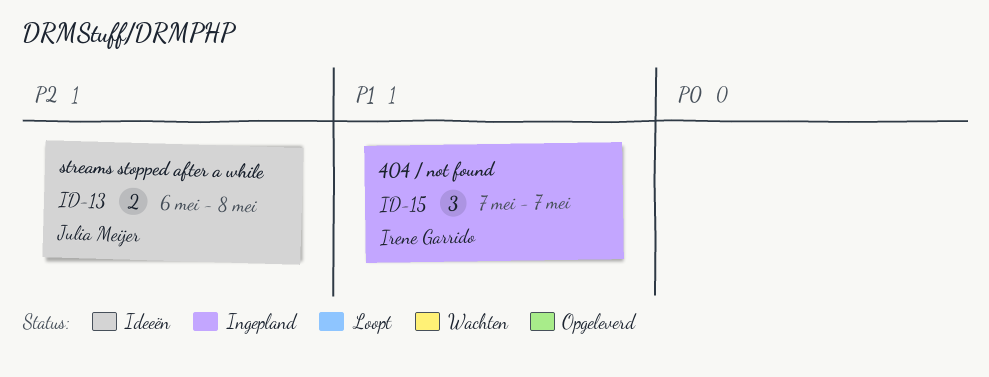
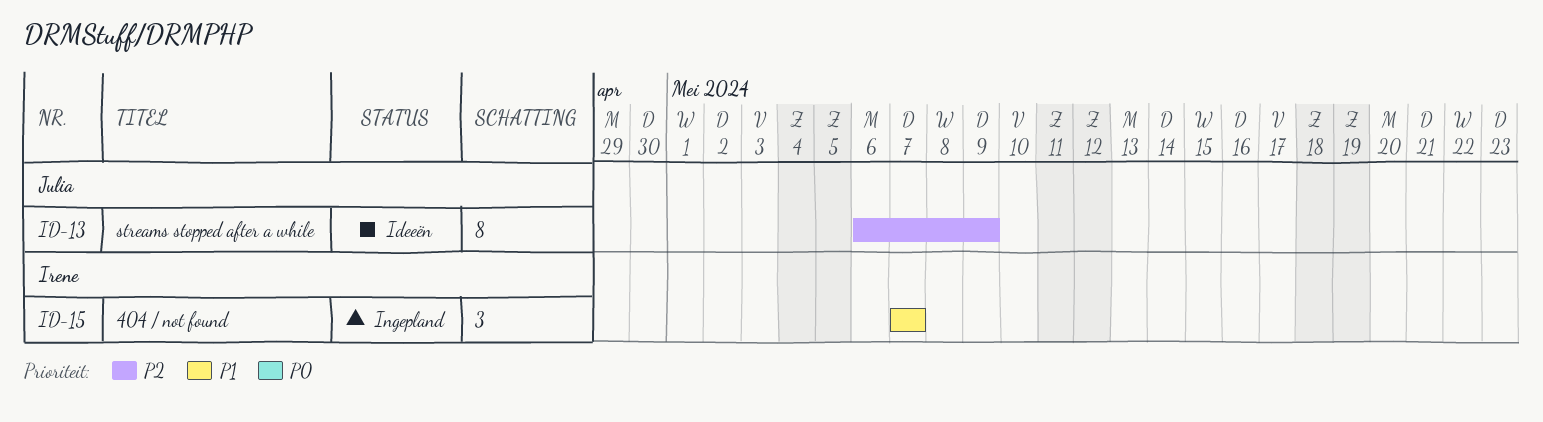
ID-13, estimate: 2 -> 8
ID-13, due: May 8 -> May 9

